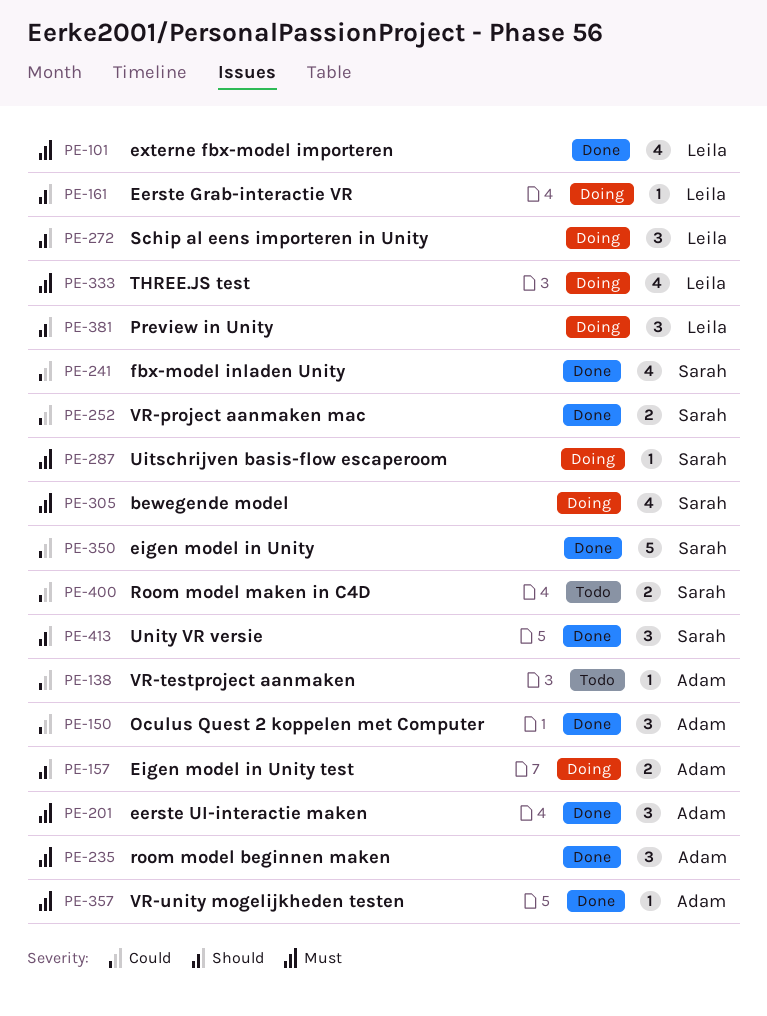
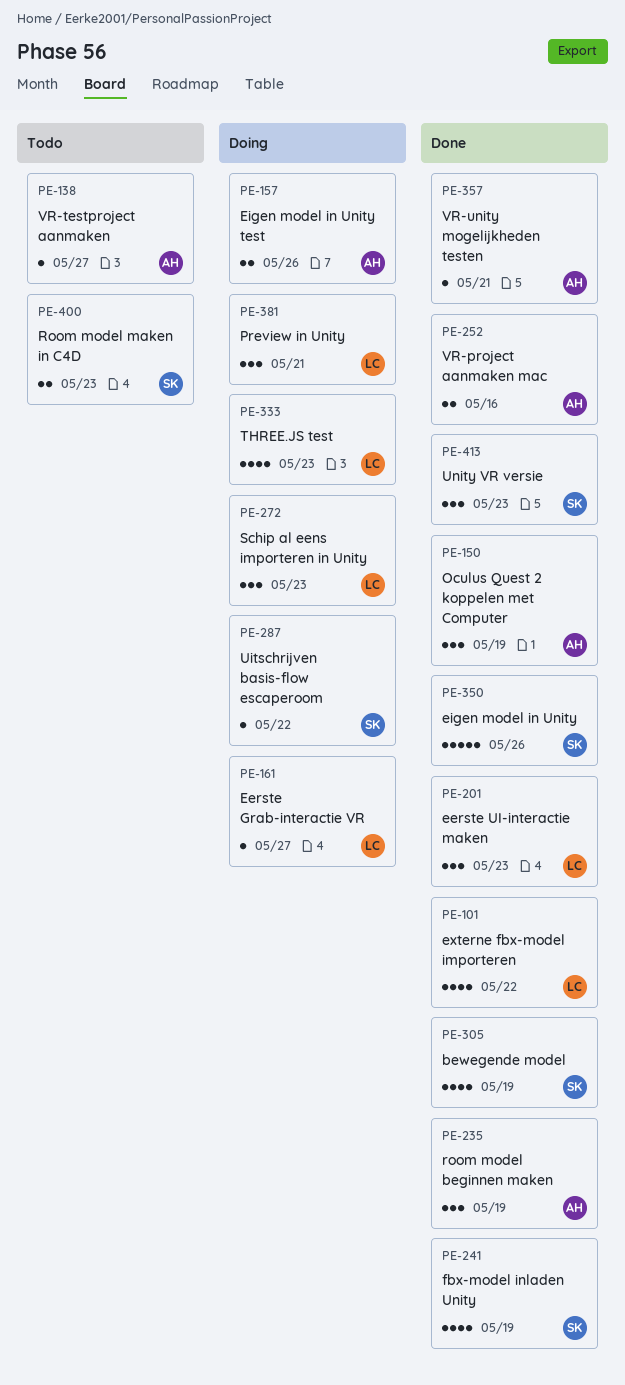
PE-201, owner: Adam -> Leila
PE-252, owner: Sarah -> Adam
PE-305, status: Doing -> Done

